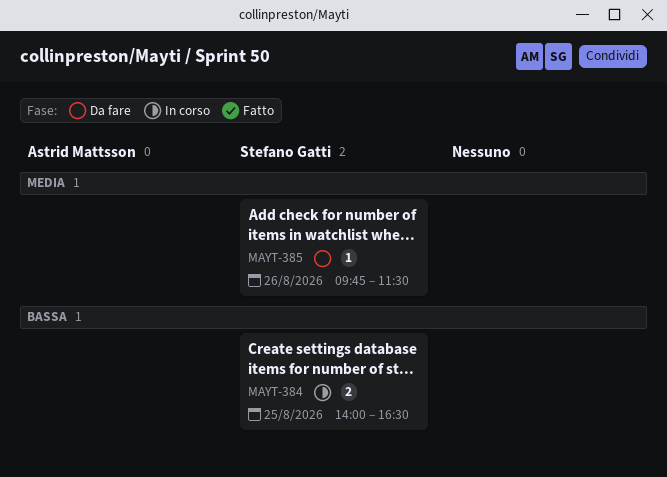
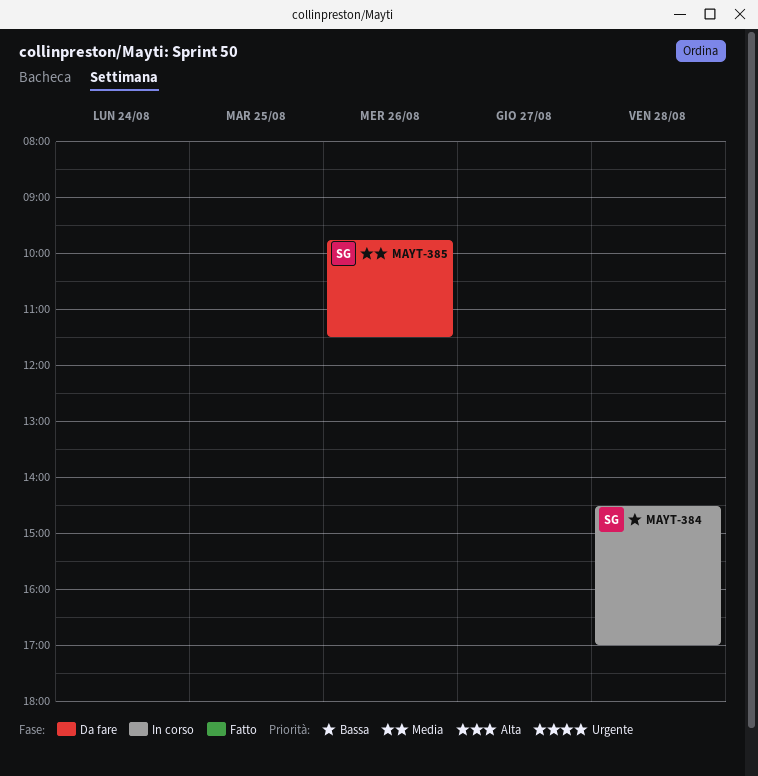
MAYT-384, day: Aug 25 -> Aug 28
MAYT-384, begins: 14:00 -> 14:30
MAYT-384, ends: 16:30 -> 17:00

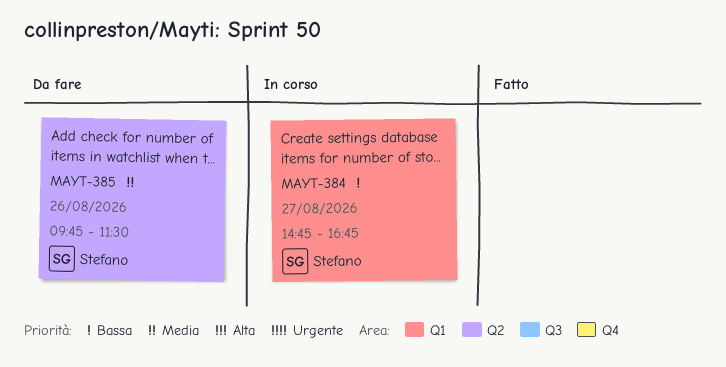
MAYT-384, day: Aug 28 -> Aug 27
MAYT-384, begins: 14:30 -> 14:45
MAYT-384, ends: 17:00 -> 16:45

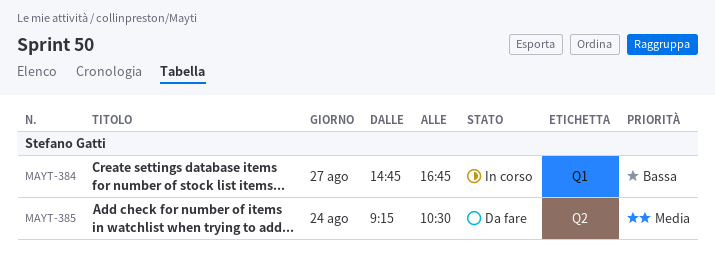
MAYT-385, day: Aug 26 -> Aug 24
MAYT-385, begins: 09:45 -> 09:15
MAYT-385, ends: 11:30 -> 10:30

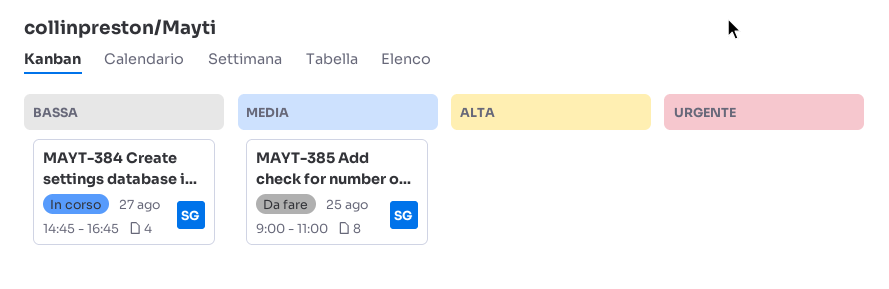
MAYT-385, day: Aug 24 -> Aug 25
MAYT-385, begins: 09:15 -> 09:00
MAYT-385, ends: 10:30 -> 11:00

